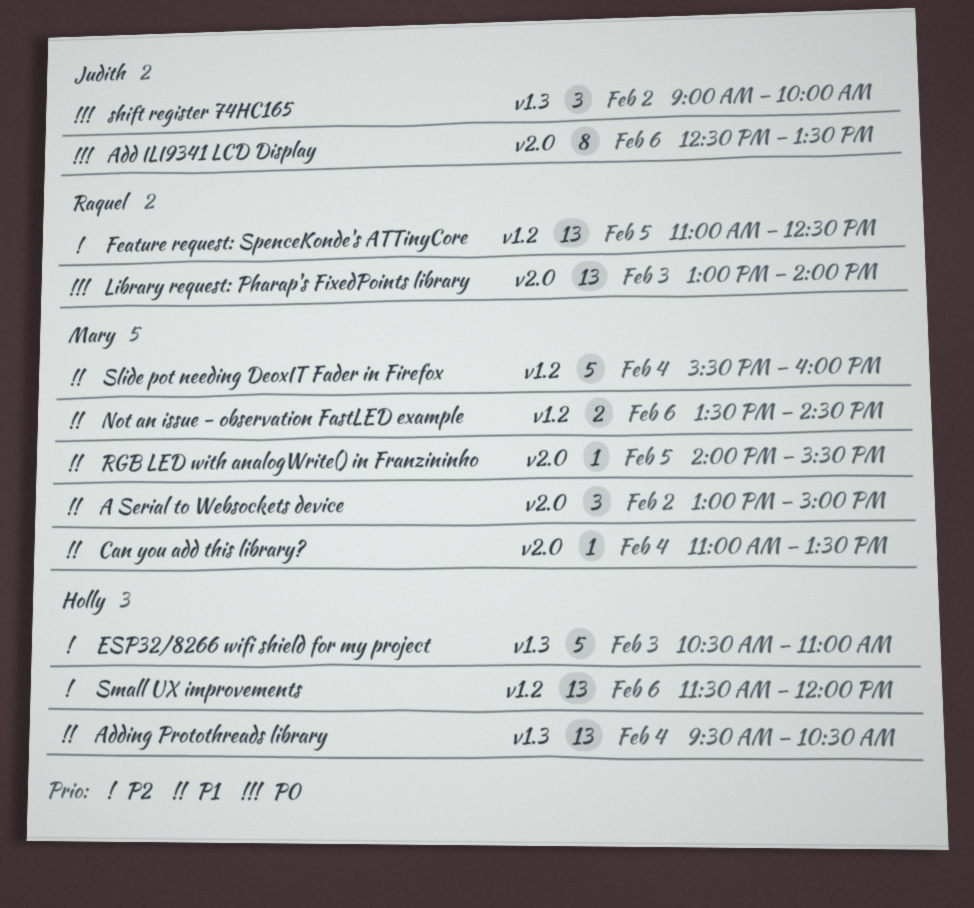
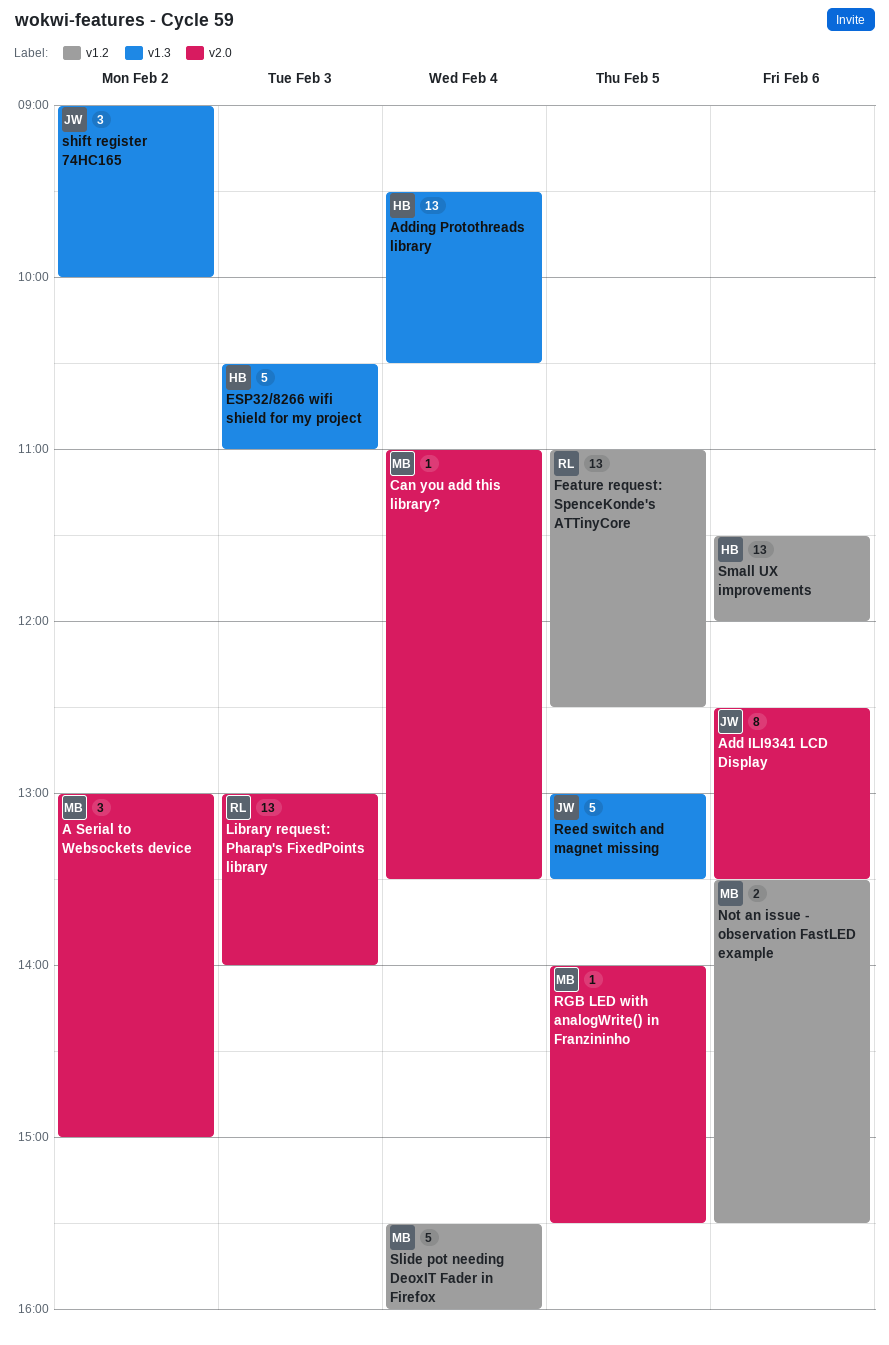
Not an issue - observation FastLED example, ends: 14:30 -> 15:30
Reed switch and magnet missing: none -> present

